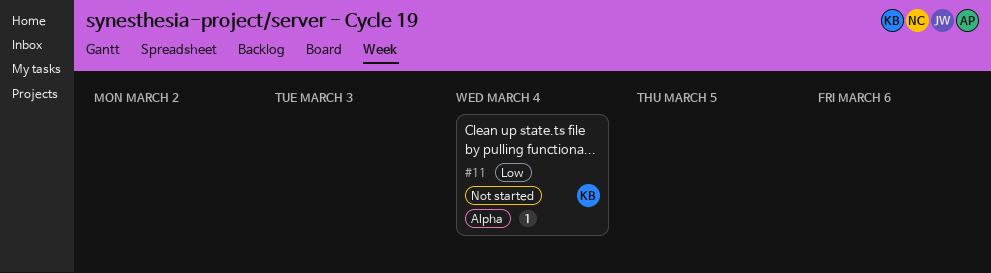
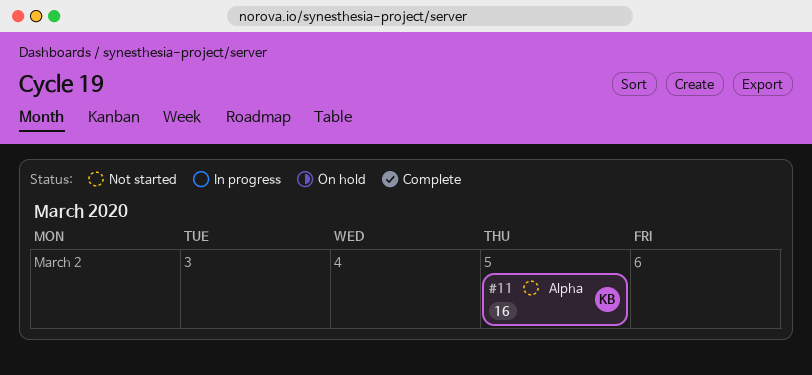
#11, estimate: 1 -> 16
#11, due: Mar 4 -> Mar 5

